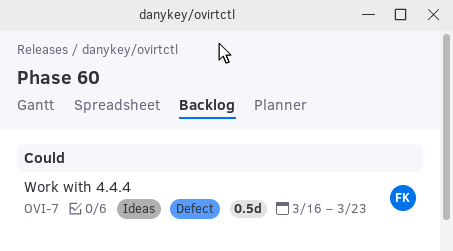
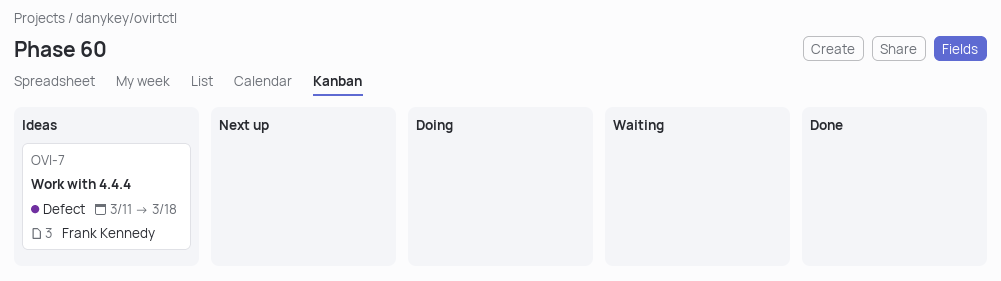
OVI-7, start: Mar 16 -> Mar 11
OVI-7, due: Mar 23 -> Mar 18

